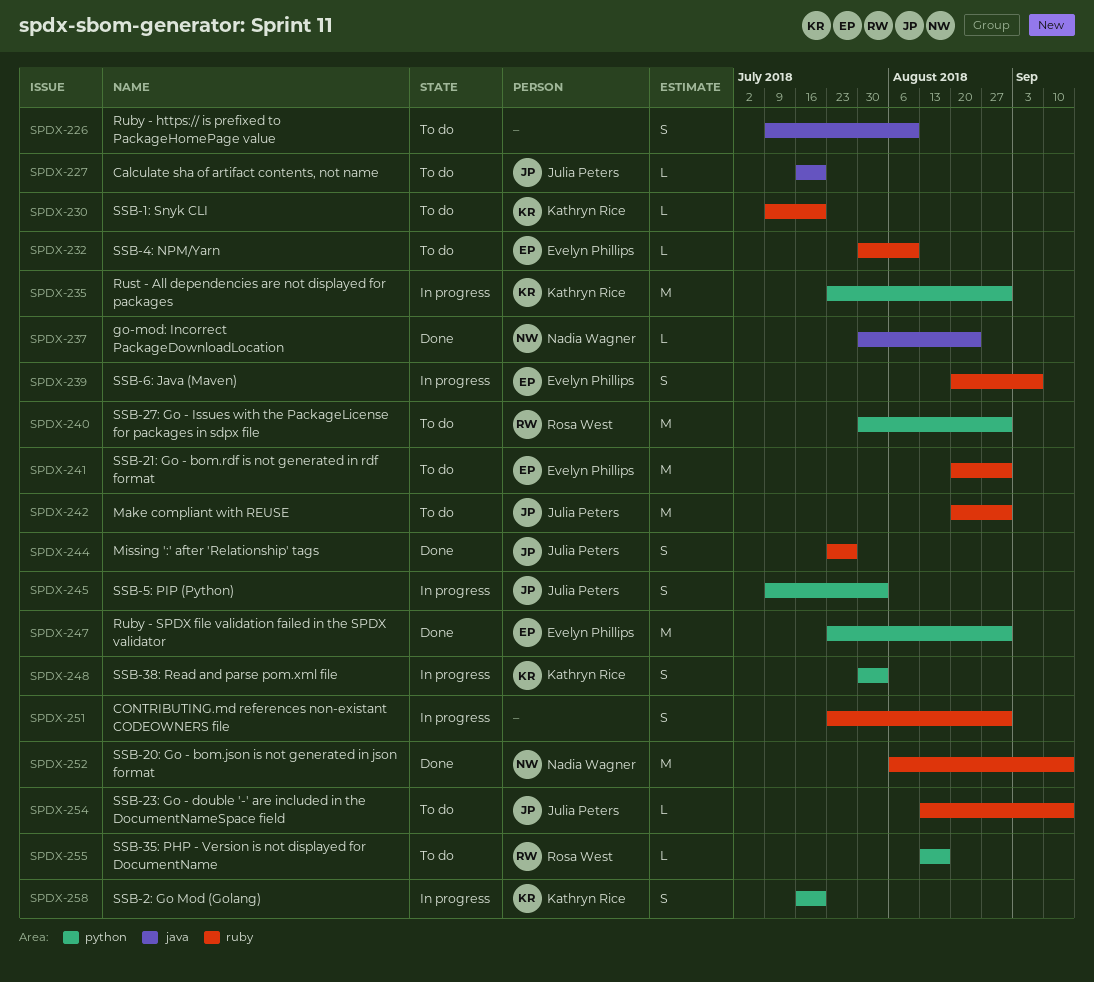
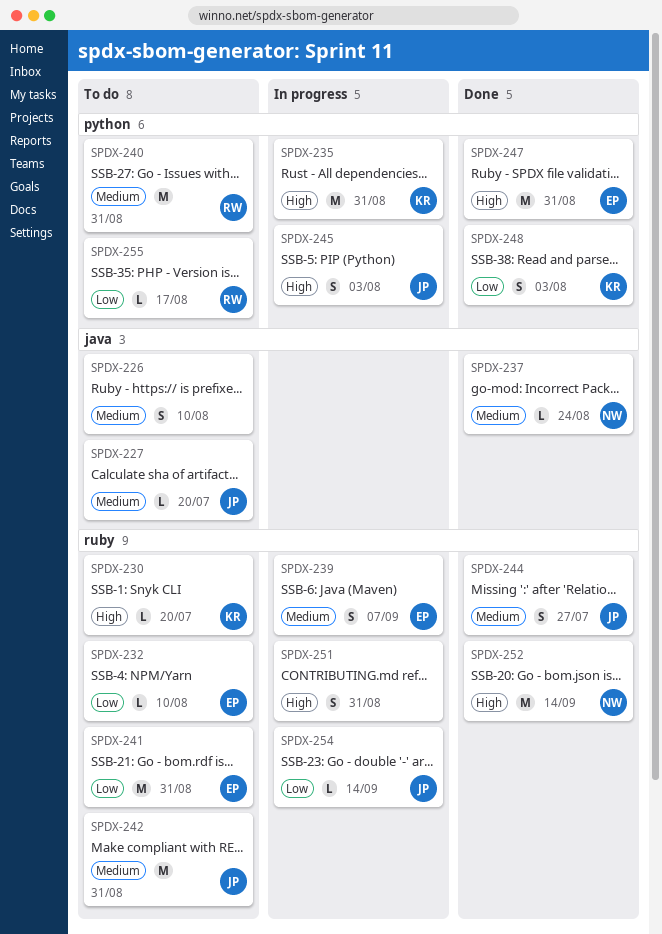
SPDX-248, status: In progress -> Done
SPDX-254, status: To do -> In progress
SPDX-258: present -> none

